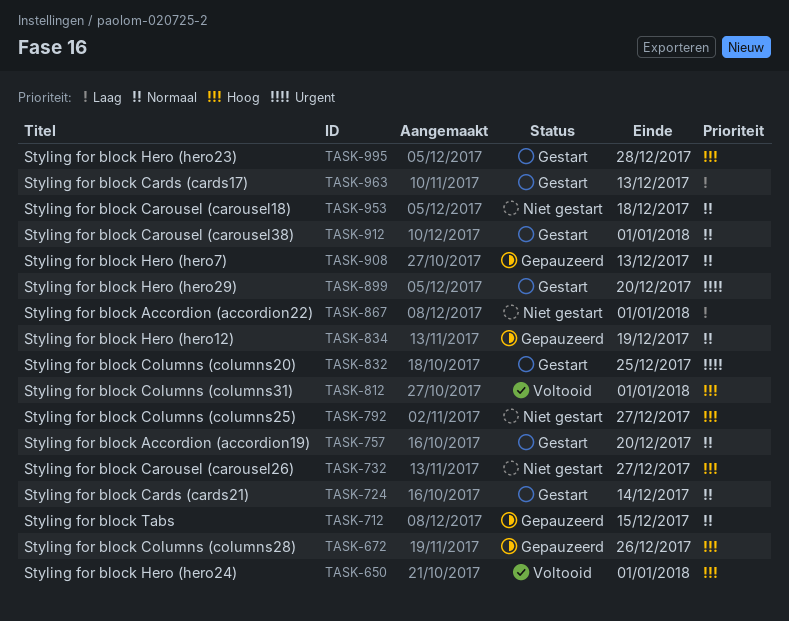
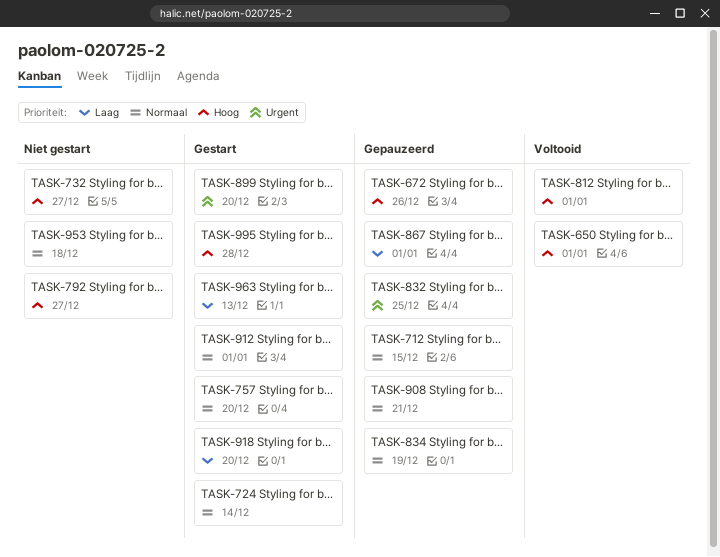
TASK-832, status: Gestart -> Gepauzeerd
TASK-867, status: Niet gestart -> Gepauzeerd
TASK-908, due: Dec 13 -> Dec 21
TASK-918: none -> present

